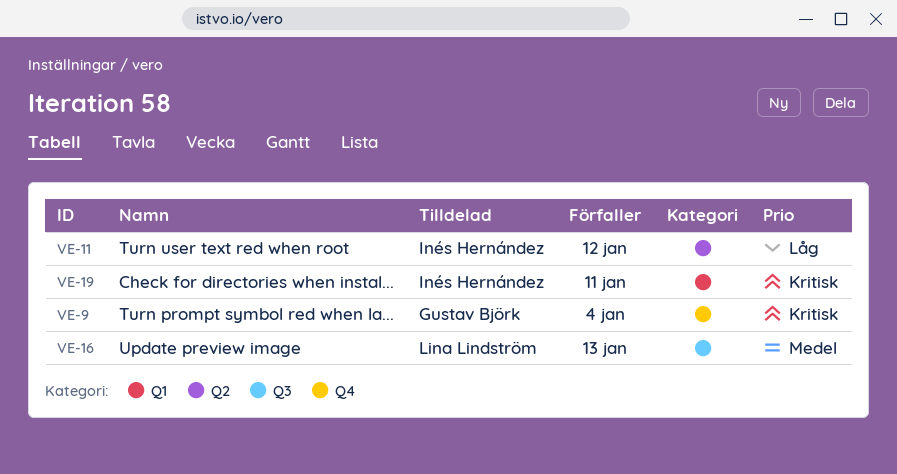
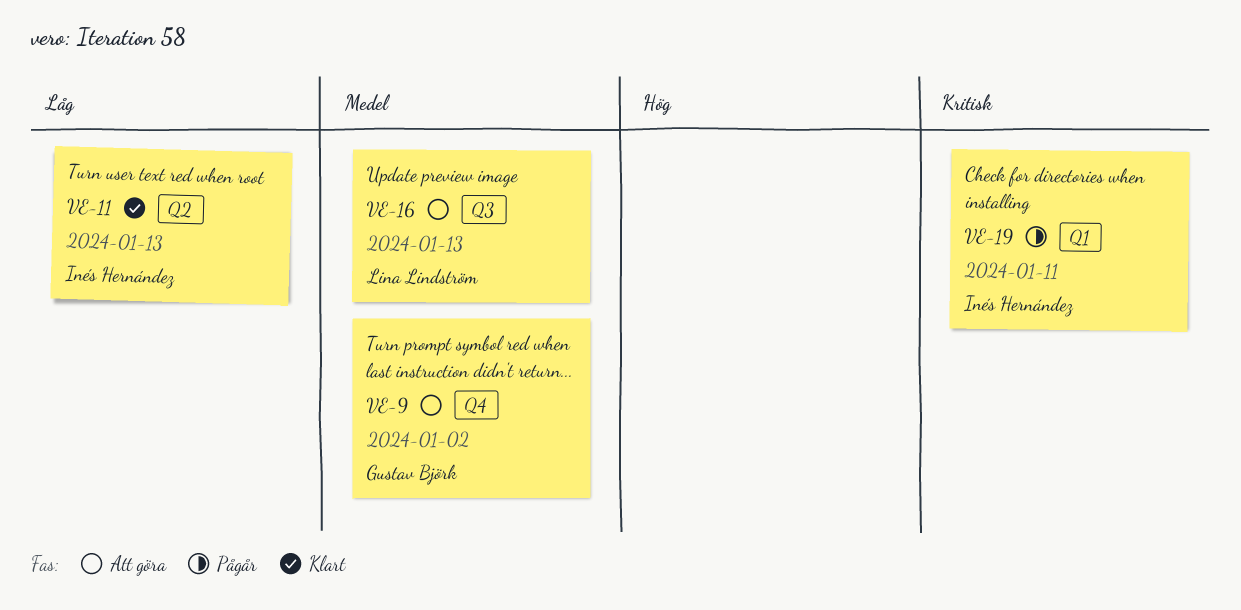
VE-9, priority: Kritisk -> Medel
VE-9, due: Jan 4 -> Jan 2
VE-11, due: Jan 12 -> Jan 13

